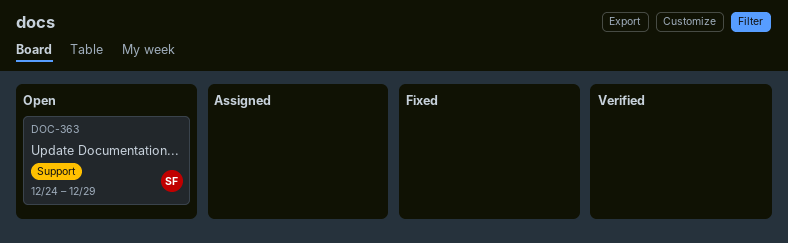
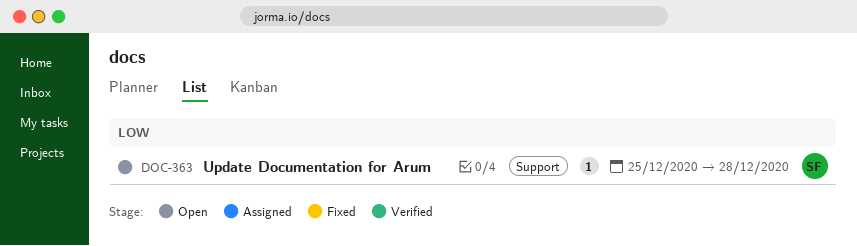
DOC-363, start: Dec 24 -> Dec 25
DOC-363, due: Dec 29 -> Dec 28

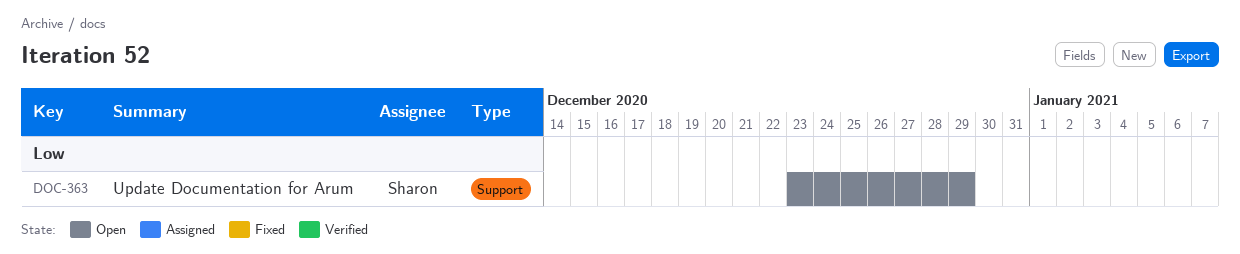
DOC-363, start: Dec 25 -> Dec 23
DOC-363, due: Dec 28 -> Dec 29

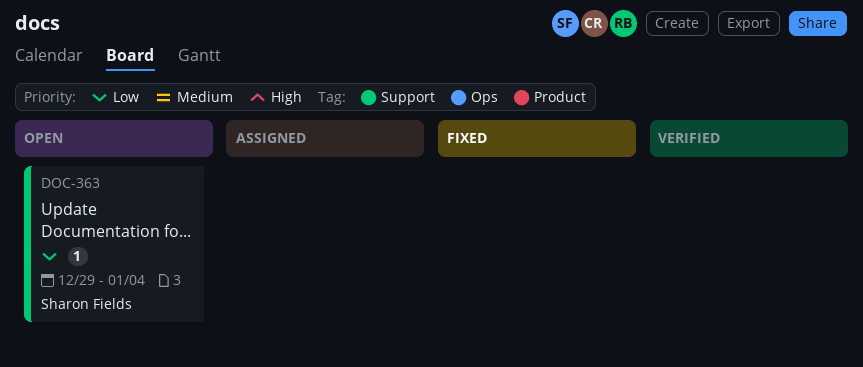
DOC-363, start: Dec 23 -> Dec 29
DOC-363, due: Dec 29 -> Jan 4

